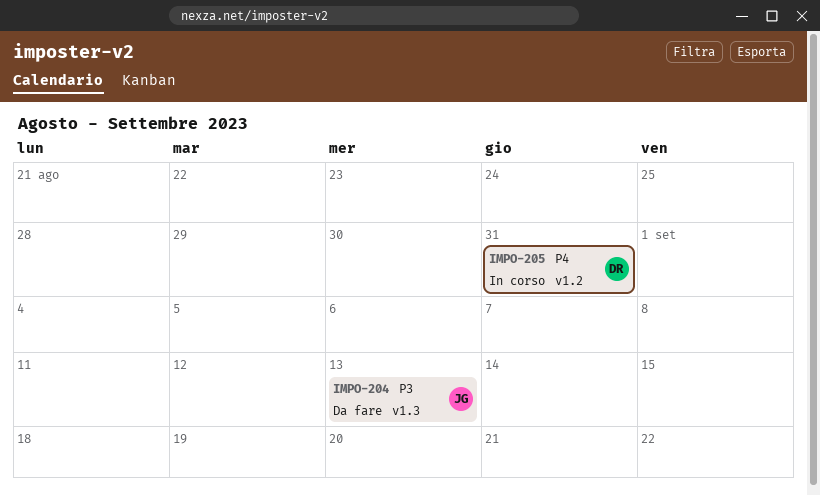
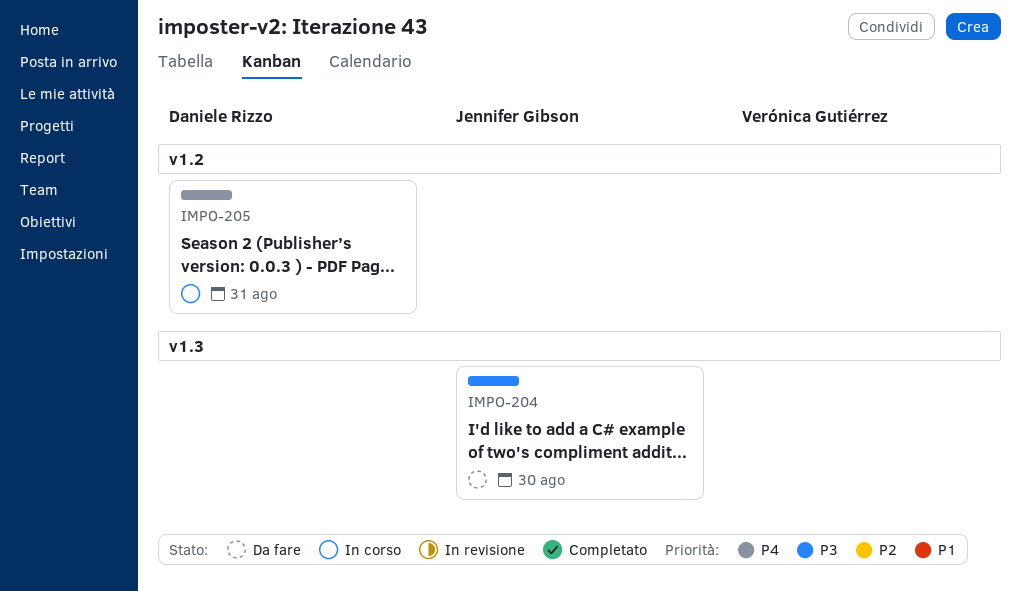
IMPO-204, due: Sep 13 -> Aug 30

